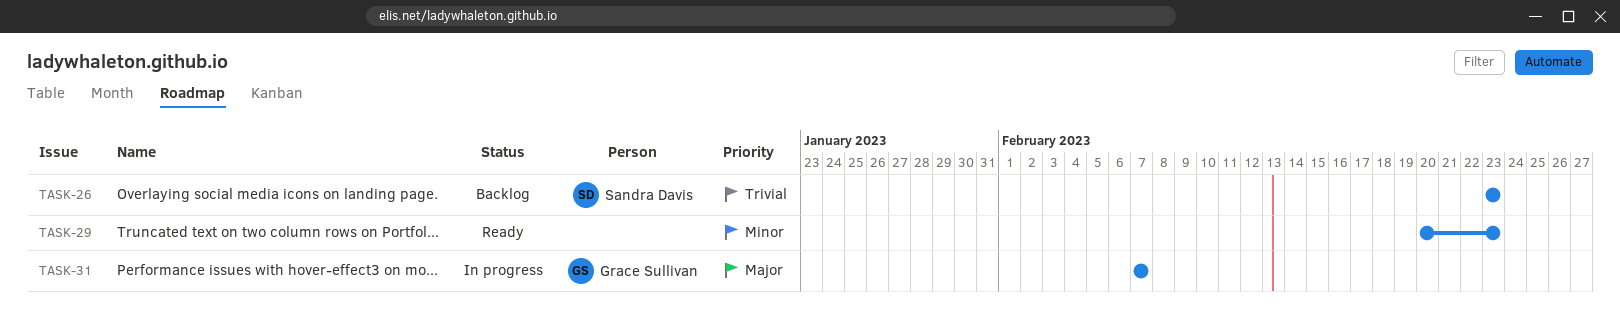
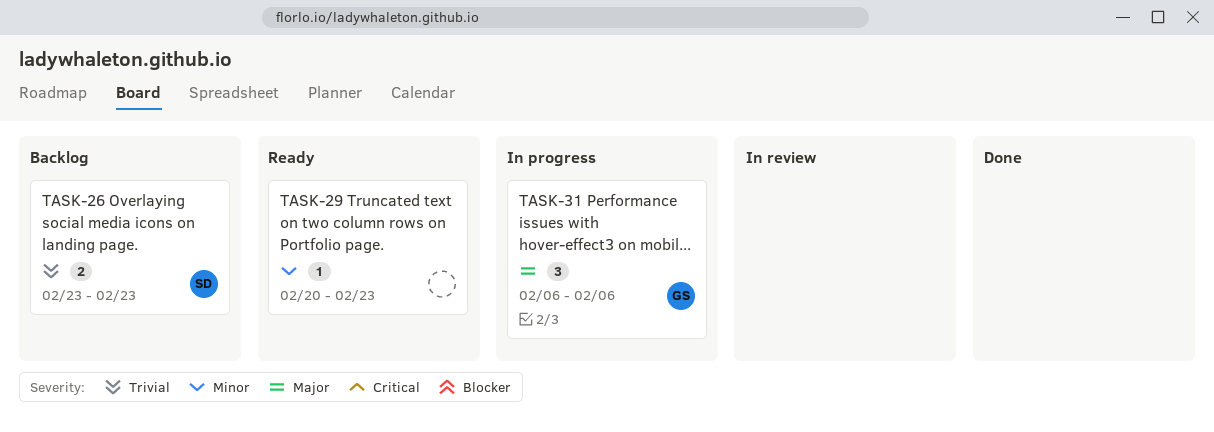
TASK-31, start: Feb 7 -> Feb 6
TASK-31, due: Feb 7 -> Feb 6

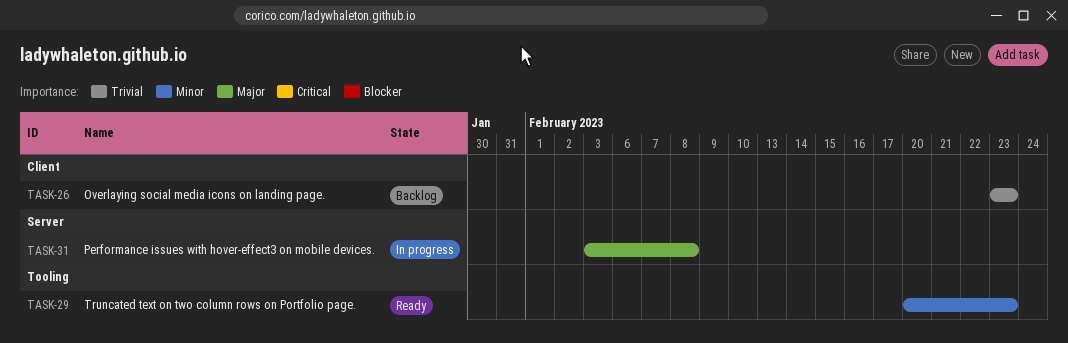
TASK-31, start: Feb 6 -> Feb 3
TASK-31, due: Feb 6 -> Feb 8

